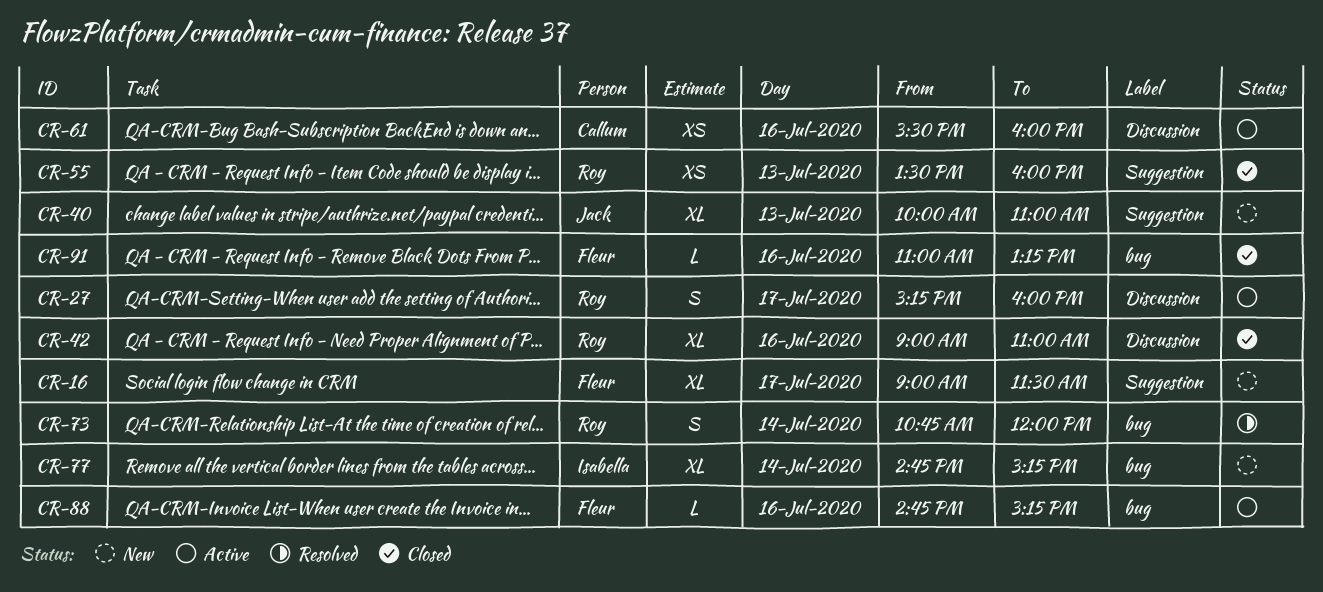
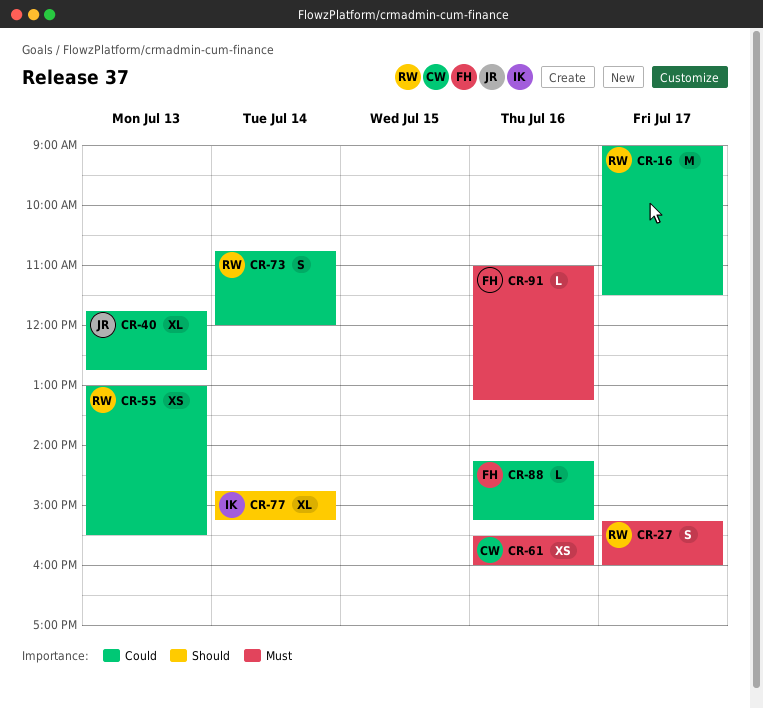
CR-16, owner: Fleur -> Roy
CR-16, estimate: XL -> M
CR-40, begins: 10:00 -> 11:45
CR-40, ends: 11:00 -> 12:45
CR-42: present -> none
CR-55, begins: 13:30 -> 13:00
CR-55, ends: 16:00 -> 15:30
CR-88, begins: 14:45 -> 14:15

